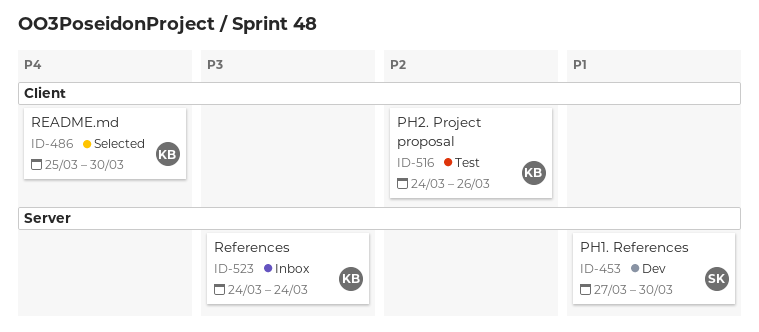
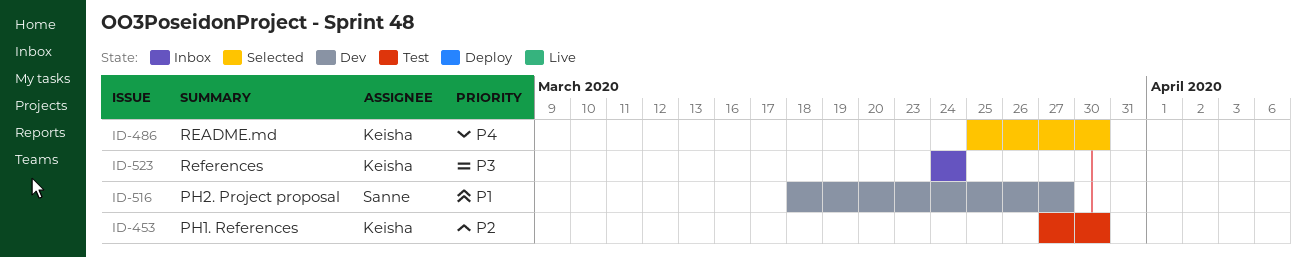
ID-453, status: Dev -> Test
ID-453, owner: Sanne -> Keisha
ID-453, priority: P1 -> P2
ID-516, status: Test -> Dev
ID-516, owner: Keisha -> Sanne
ID-516, priority: P2 -> P1
ID-516, start: Mar 24 -> Mar 18
ID-516, due: Mar 26 -> Mar 27

